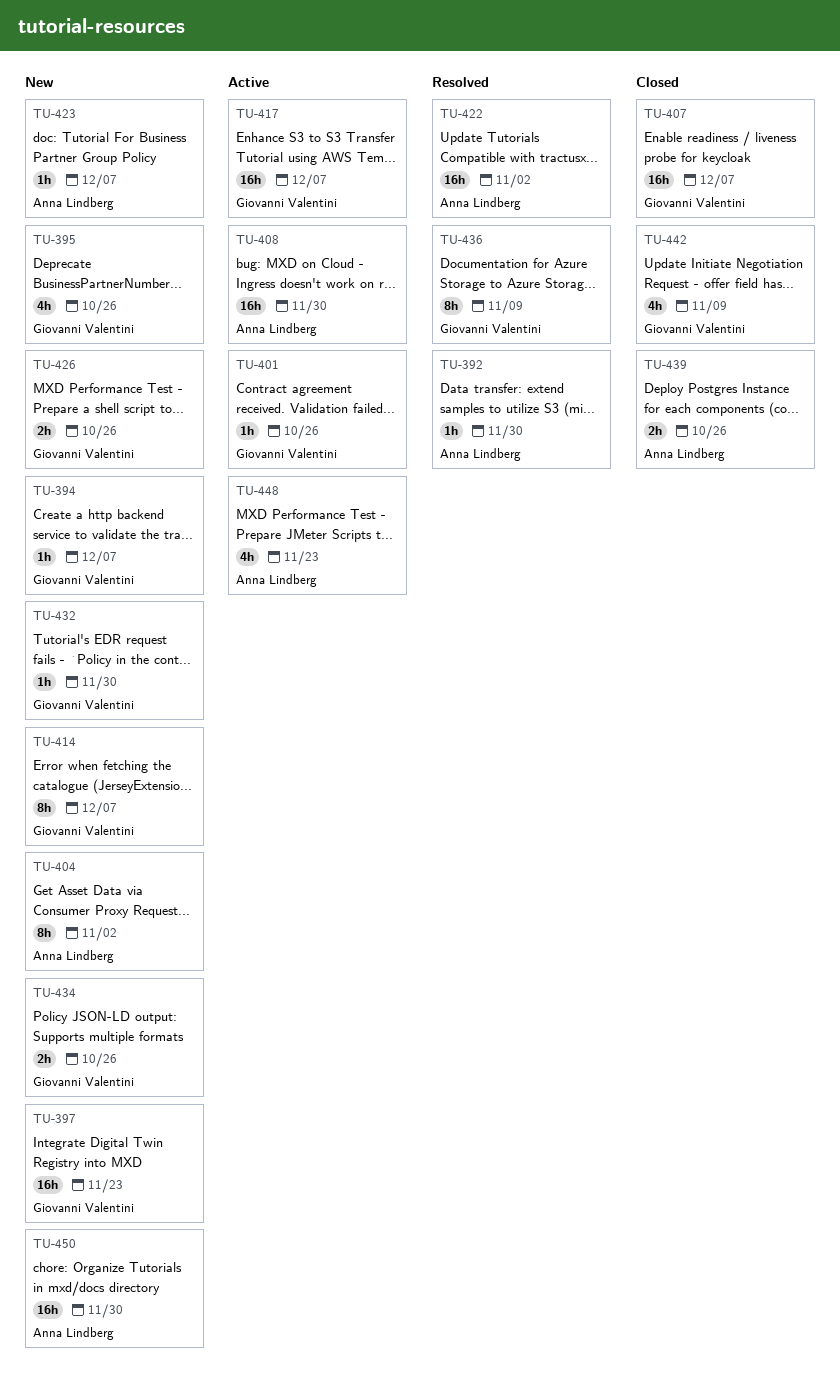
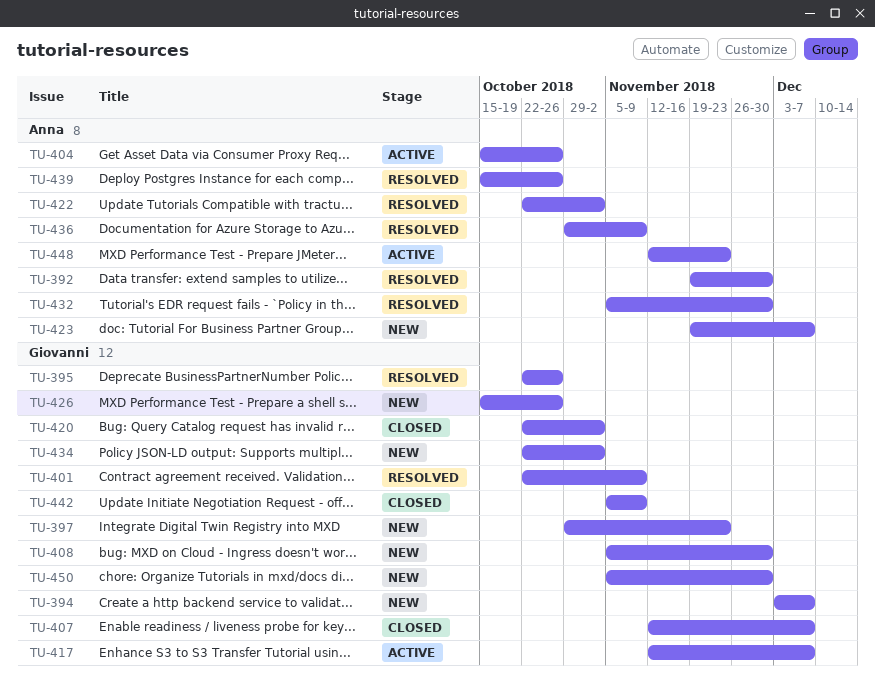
TU-395, status: New -> Resolved
TU-401, status: Active -> Resolved
TU-401, due: Oct 26 -> Nov 9
TU-404, status: New -> Active
TU-404, due: Nov 2 -> Oct 26
TU-408, status: Active -> New
TU-408, owner: Anna Lindberg -> Giovanni Valentini
TU-414: present -> none
TU-420: none -> present
TU-432, status: New -> Resolved
TU-432, owner: Giovanni Valentini -> Anna Lindberg
TU-434, due: Oct 26 -> Nov 2
TU-436, owner: Giovanni Valentini -> Anna Lindberg
TU-439, status: Closed -> Resolved
TU-450, owner: Anna Lindberg -> Giovanni Valentini

